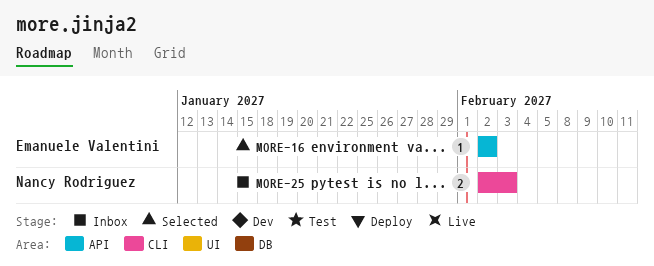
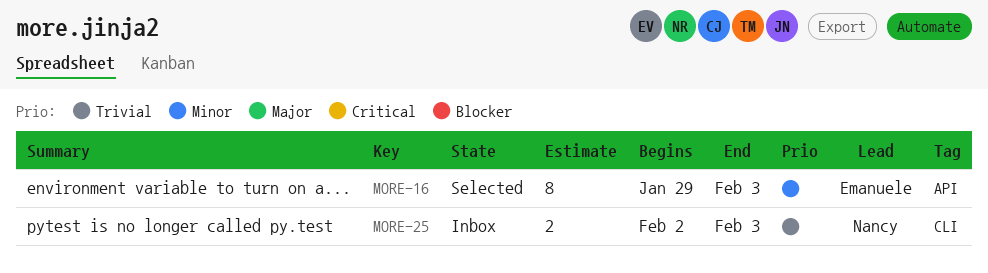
MORE-16, estimate: 1 -> 8
MORE-16, start: Feb 2 -> Jan 29
MORE-16, due: Feb 2 -> Feb 3

